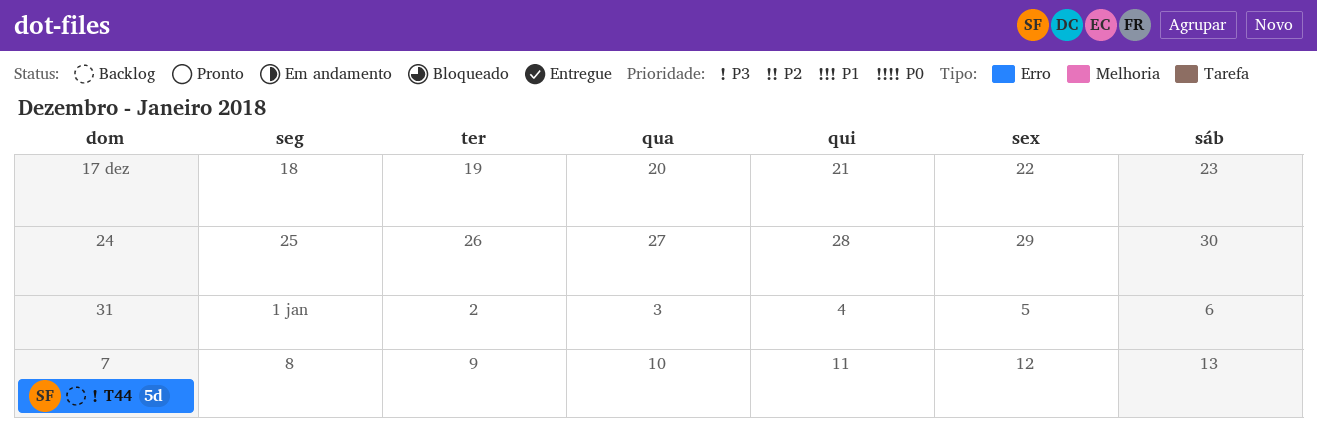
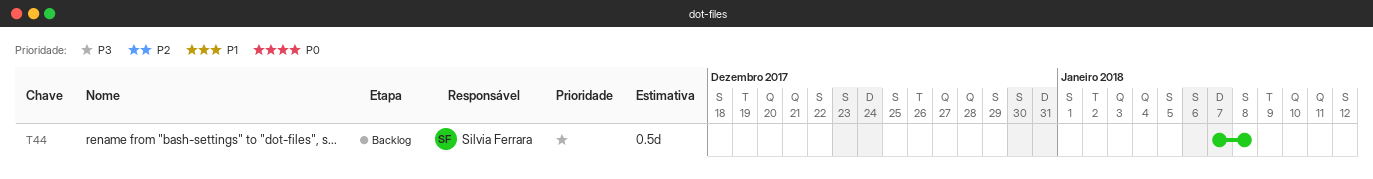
T44, estimate: 5d -> 0.5d
T44, due: Jan 7 -> Jan 8

